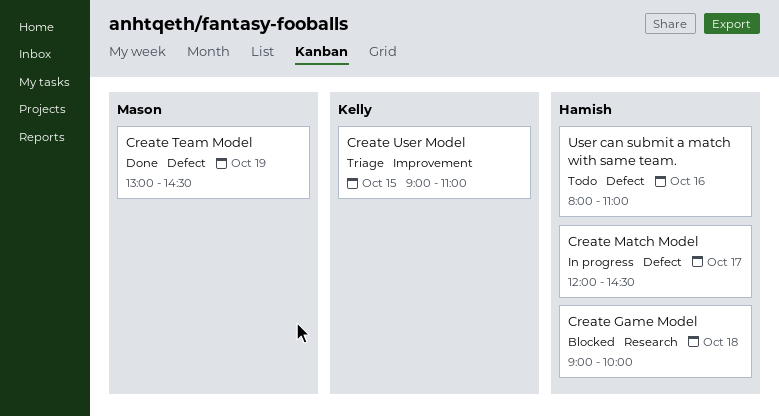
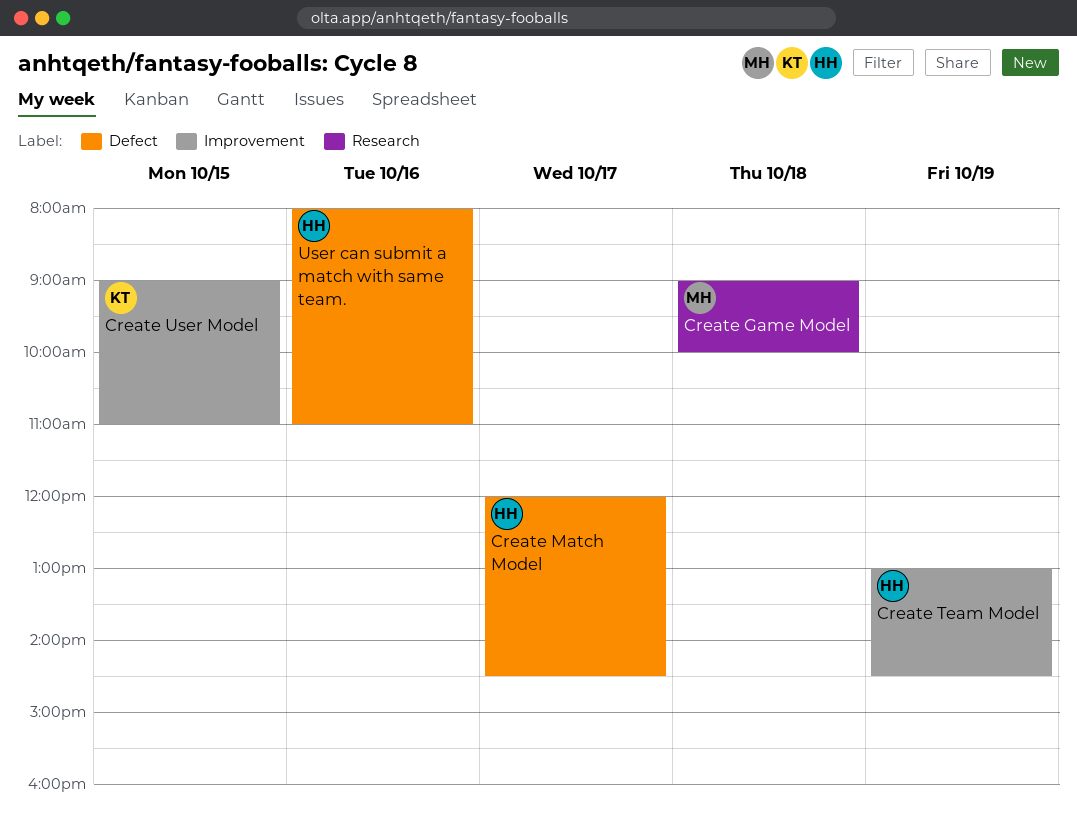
Create Game Model, owner: Hamish -> Mason
Create Team Model, owner: Mason -> Hamish
Create Team Model, label: Defect -> Improvement

